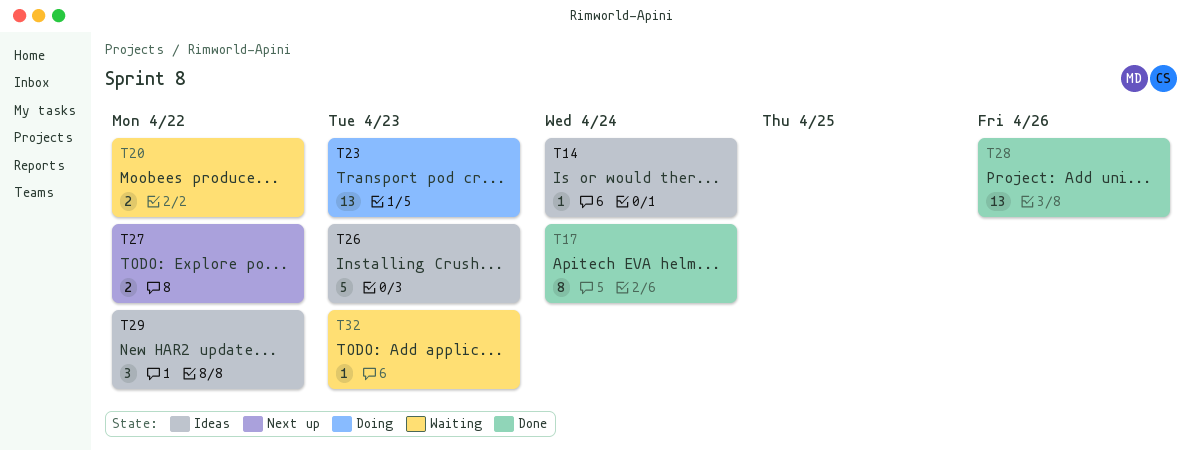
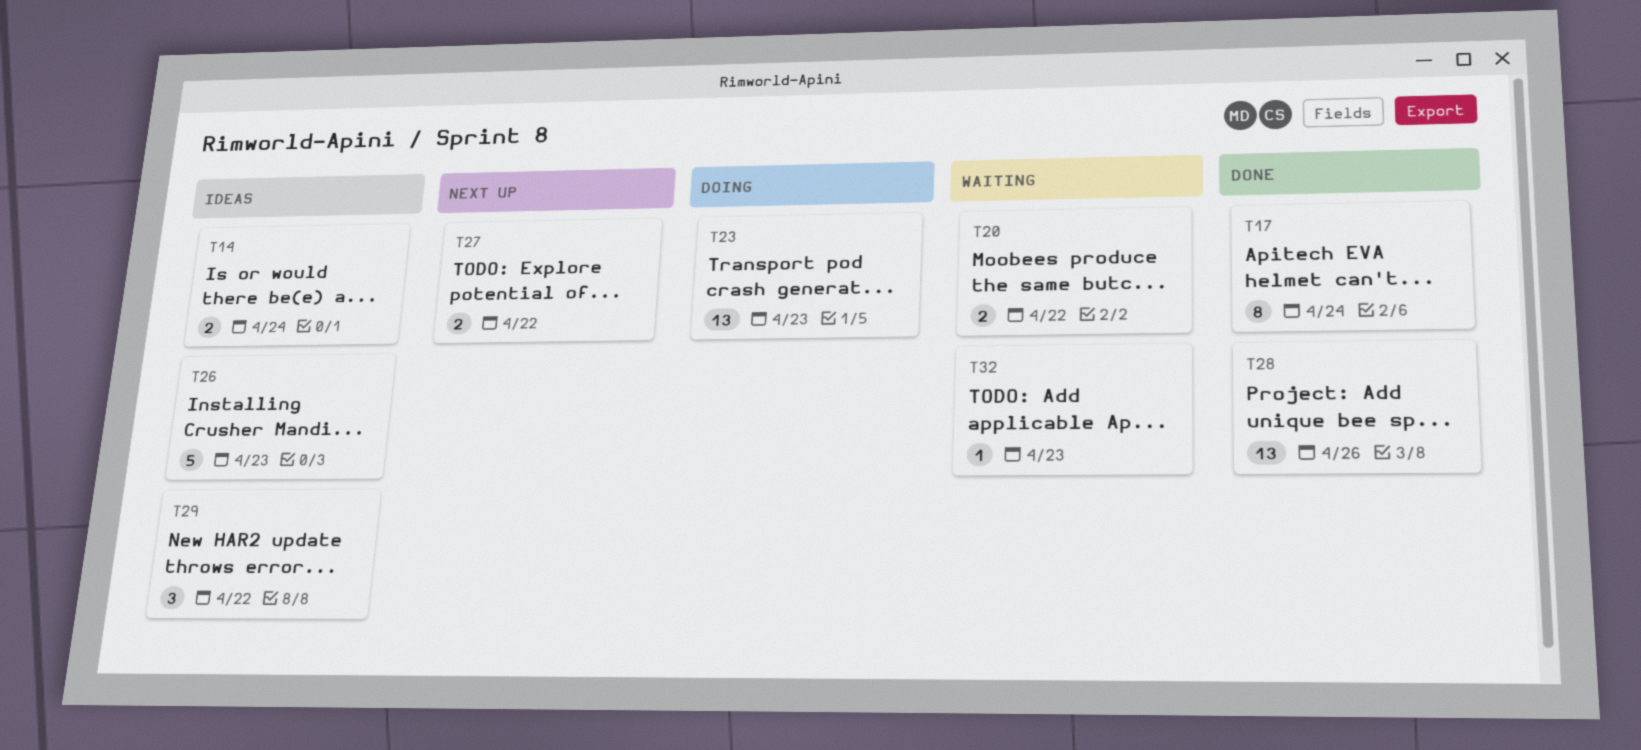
T14, estimate: 1 -> 2

